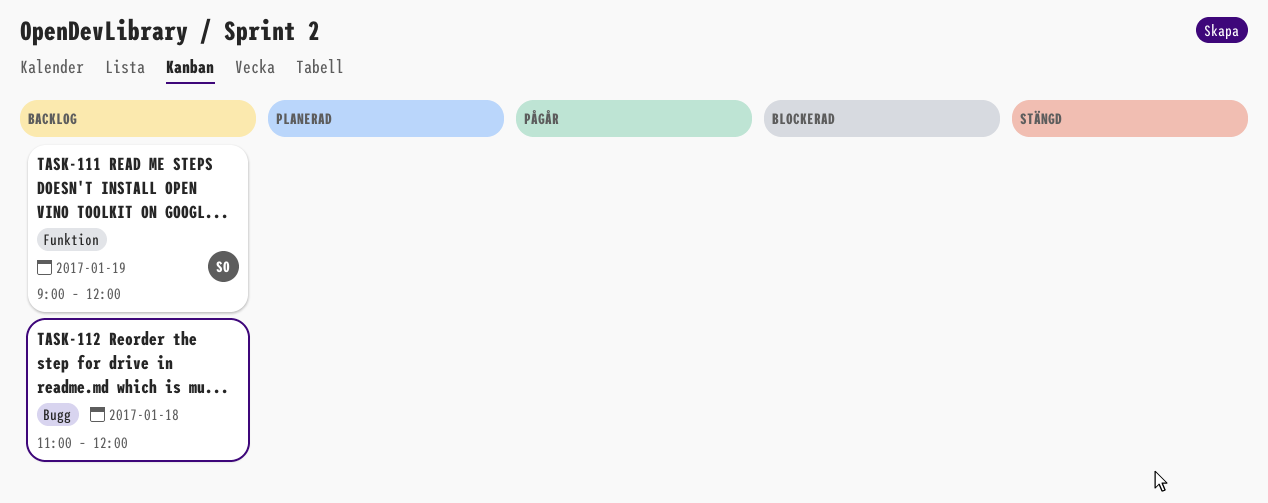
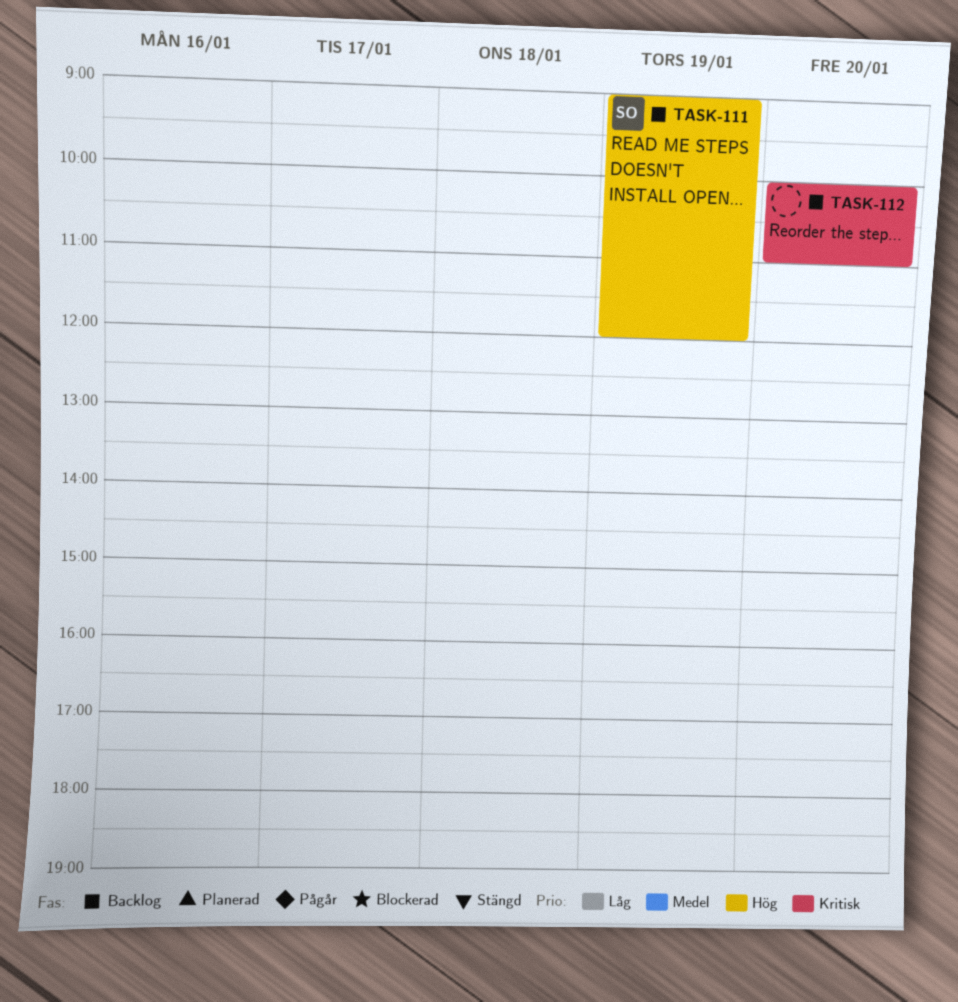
TASK-112, day: Jan 18 -> Jan 20
TASK-112, begins: 11:00 -> 10:00
TASK-112, ends: 12:00 -> 11:00

